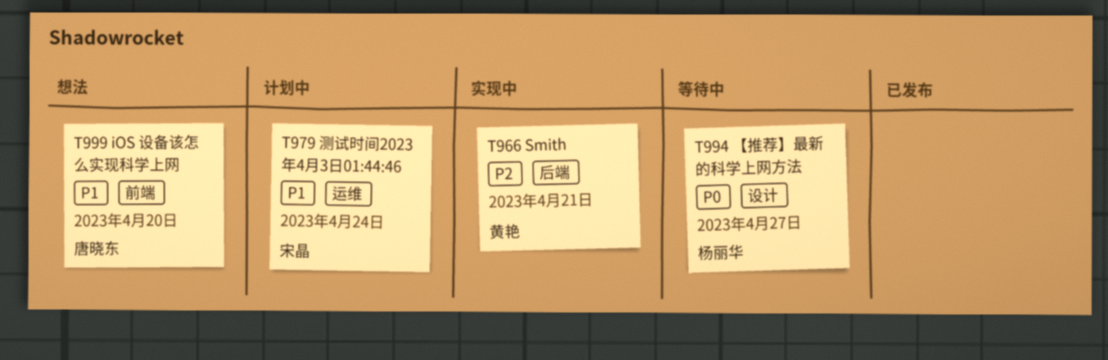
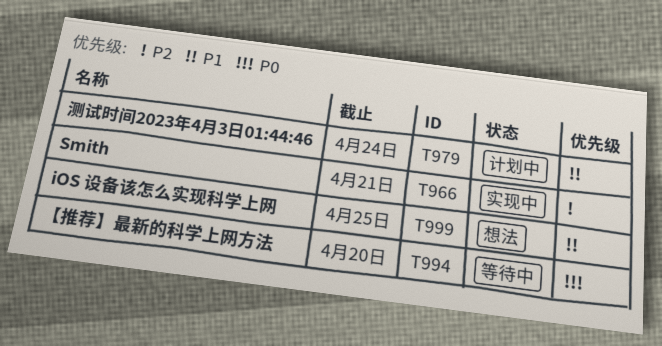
T994, due: Apr 27 -> Apr 20
T999, due: Apr 20 -> Apr 25

